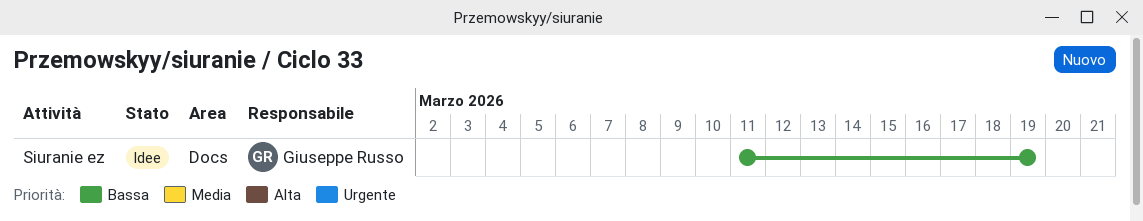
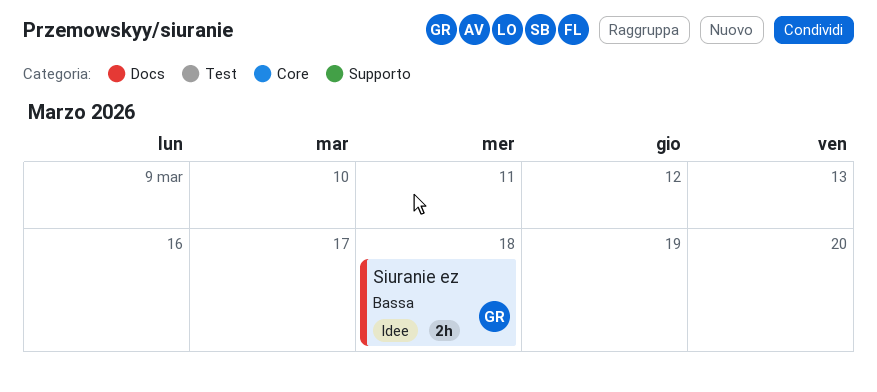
Siuranie ez, due: Mar 19 -> Mar 18

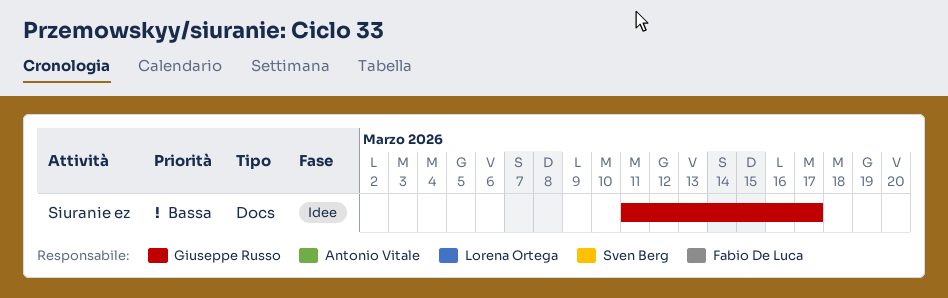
Siuranie ez, due: Mar 18 -> Mar 17

